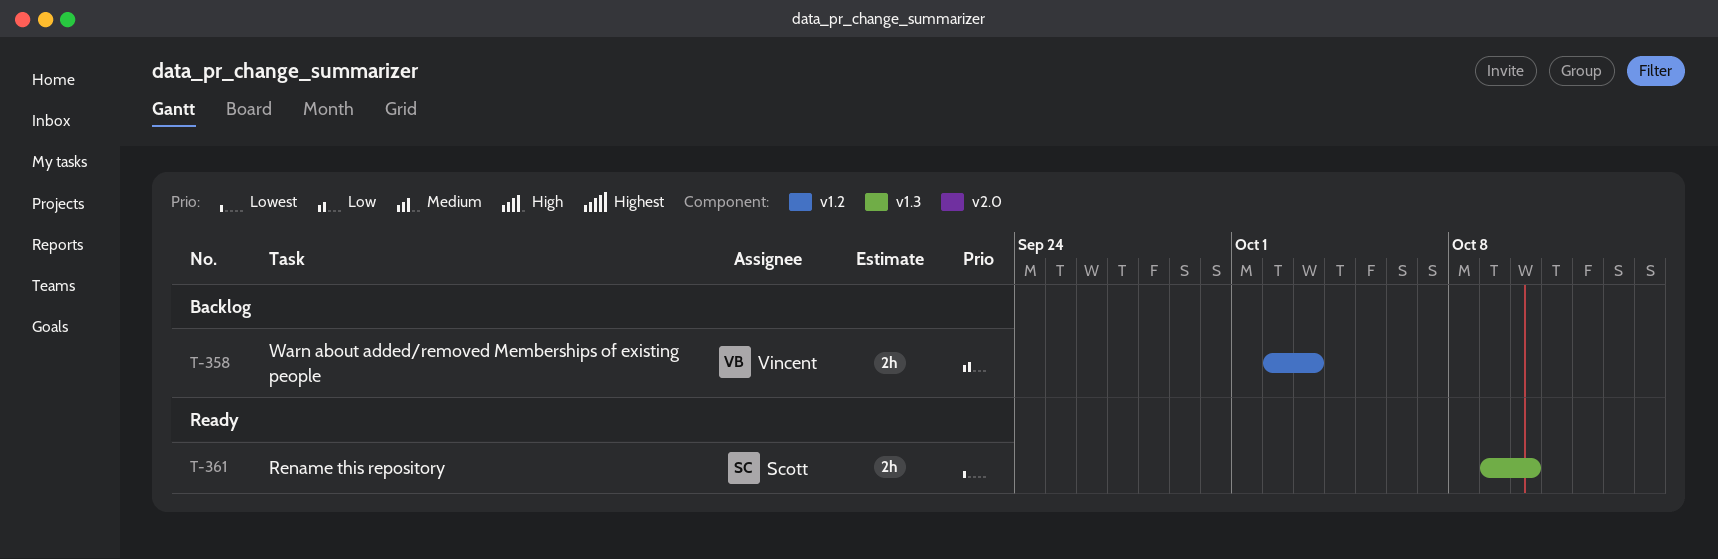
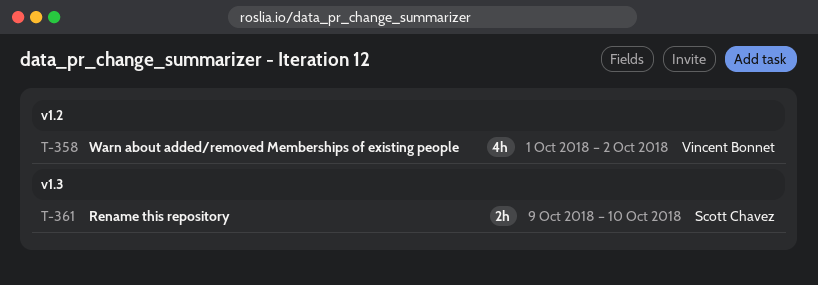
T-358, estimate: 2h -> 4h
T-358, start: Oct 2 -> Oct 1
T-358, due: Oct 3 -> Oct 2

